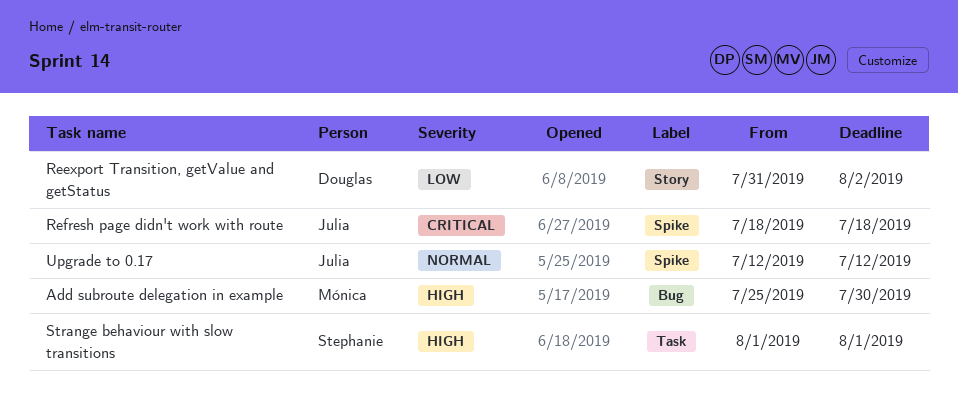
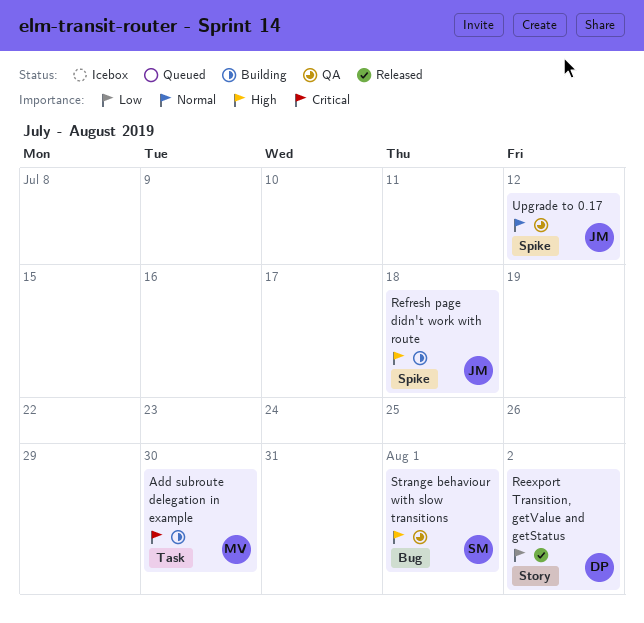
Add subroute delegation in example, priority: High -> Critical
Add subroute delegation in example, label: Bug -> Task
Refresh page didn't work with route, priority: Critical -> High
Strange behaviour with slow transitions, label: Task -> Bug

